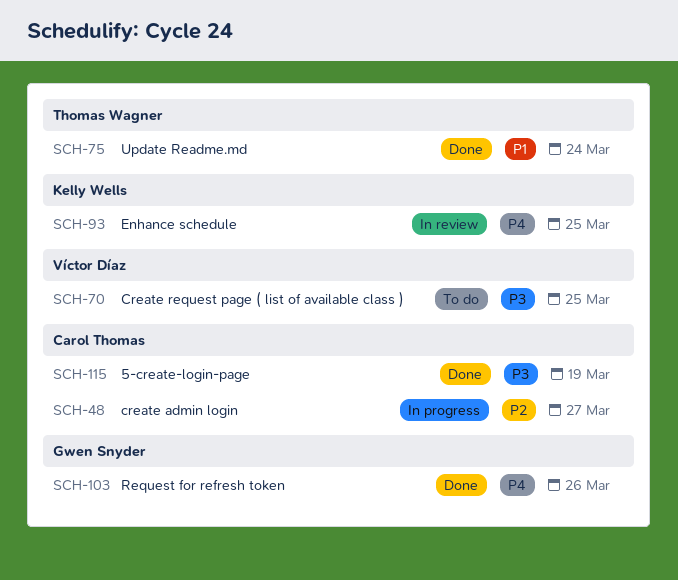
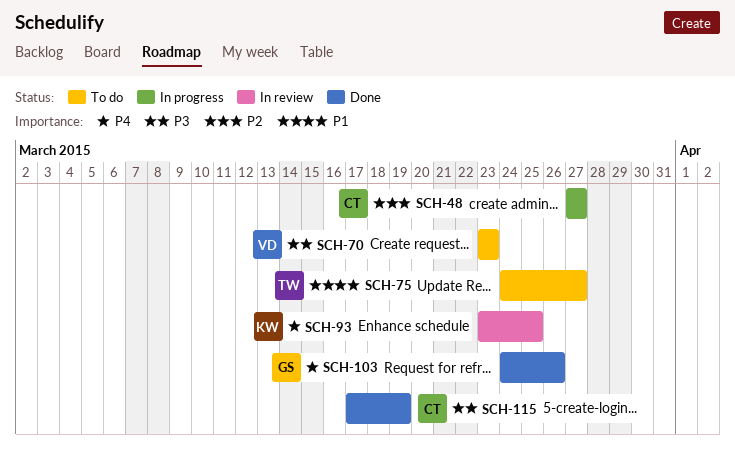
SCH-70, due: Mar 25 -> Mar 23
SCH-75, status: Done -> To do
SCH-75, due: Mar 24 -> Mar 27

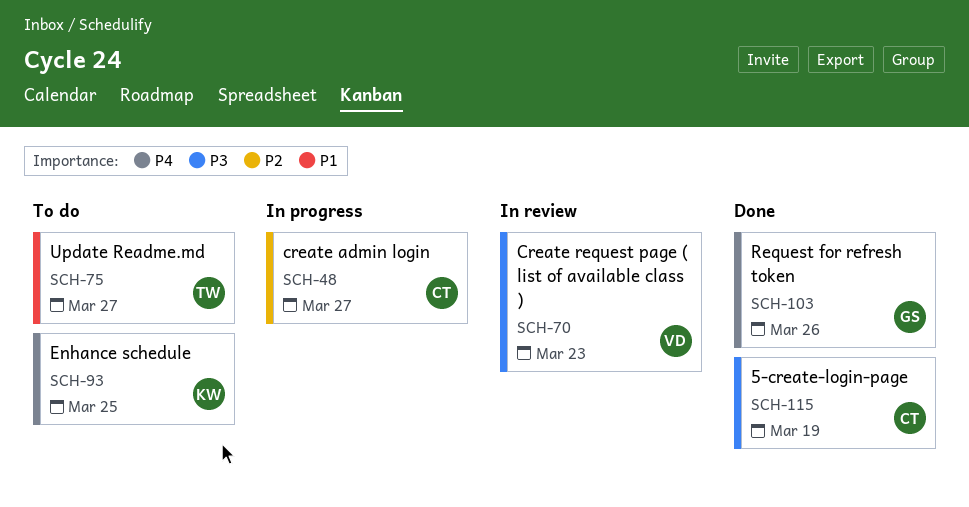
SCH-70, status: To do -> In review
SCH-93, status: In review -> To do

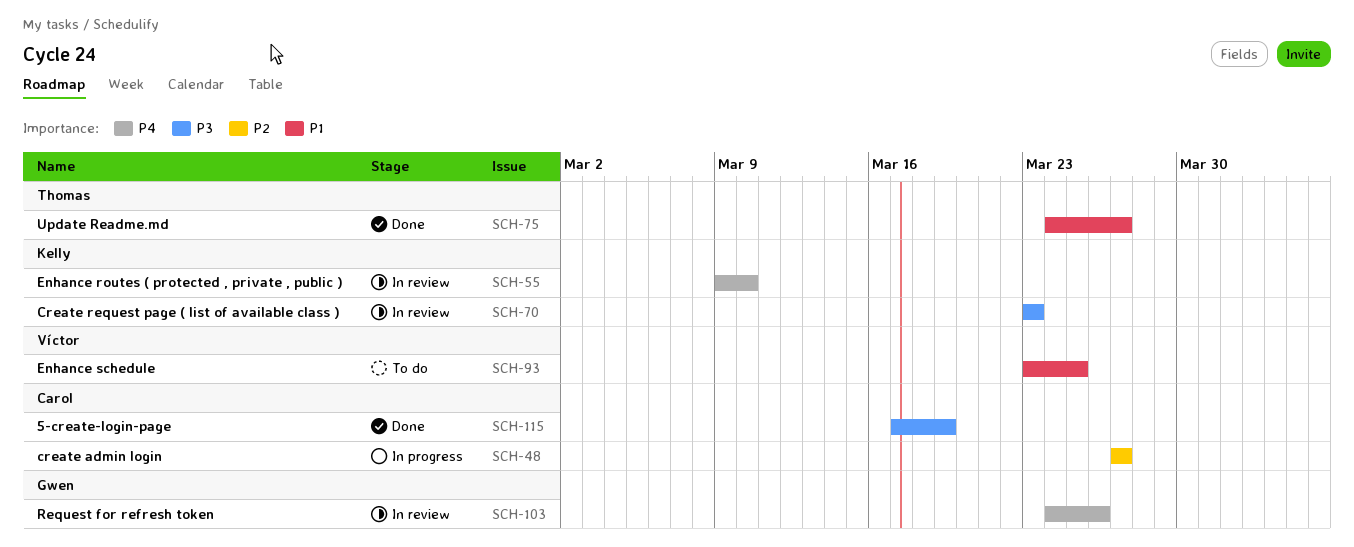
SCH-55: none -> present
SCH-70, owner: Víctor -> Kelly
SCH-75, status: To do -> Done
SCH-93, owner: Kelly -> Víctor
SCH-93, priority: P4 -> P1
SCH-103, status: Done -> In review

